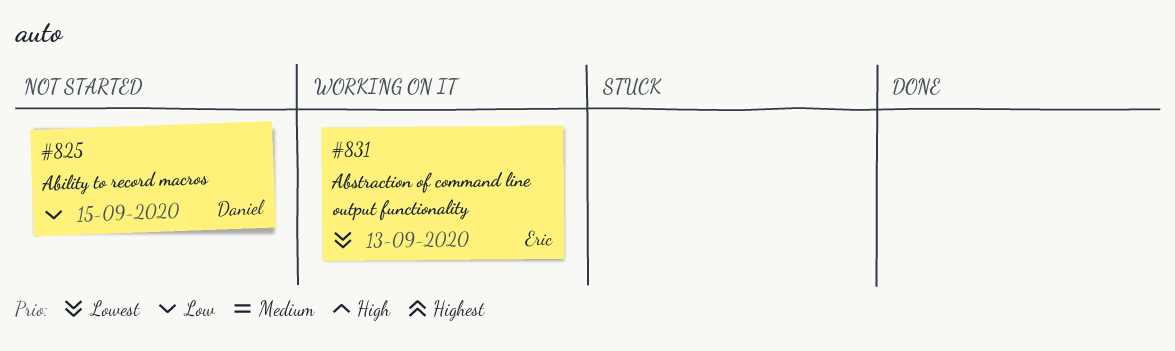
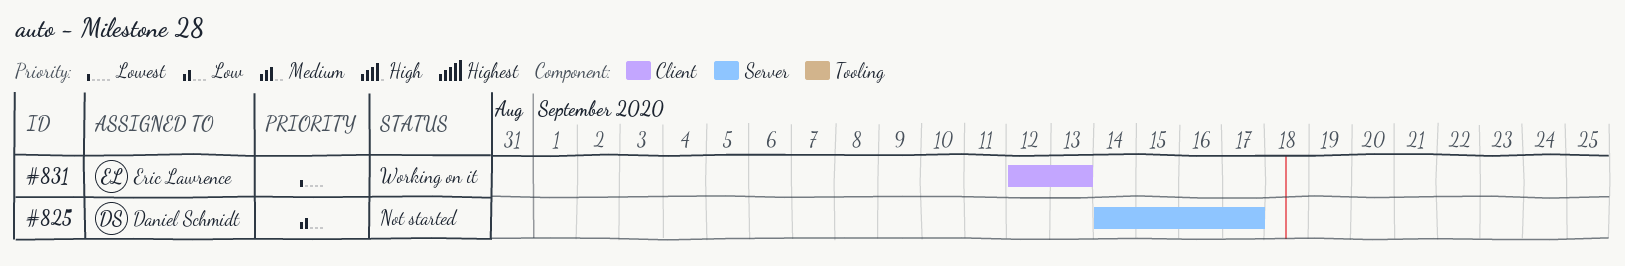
#825, due: Sep 15 -> Sep 17

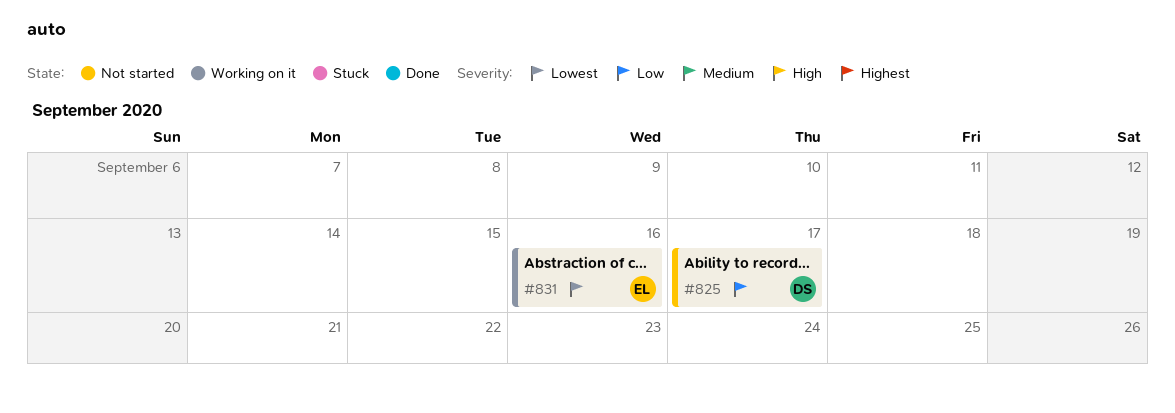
#831, due: Sep 13 -> Sep 16

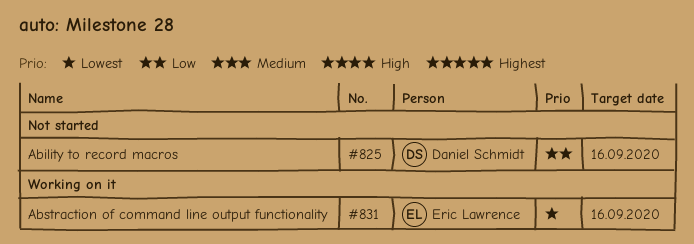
#825, due: Sep 17 -> Sep 16

